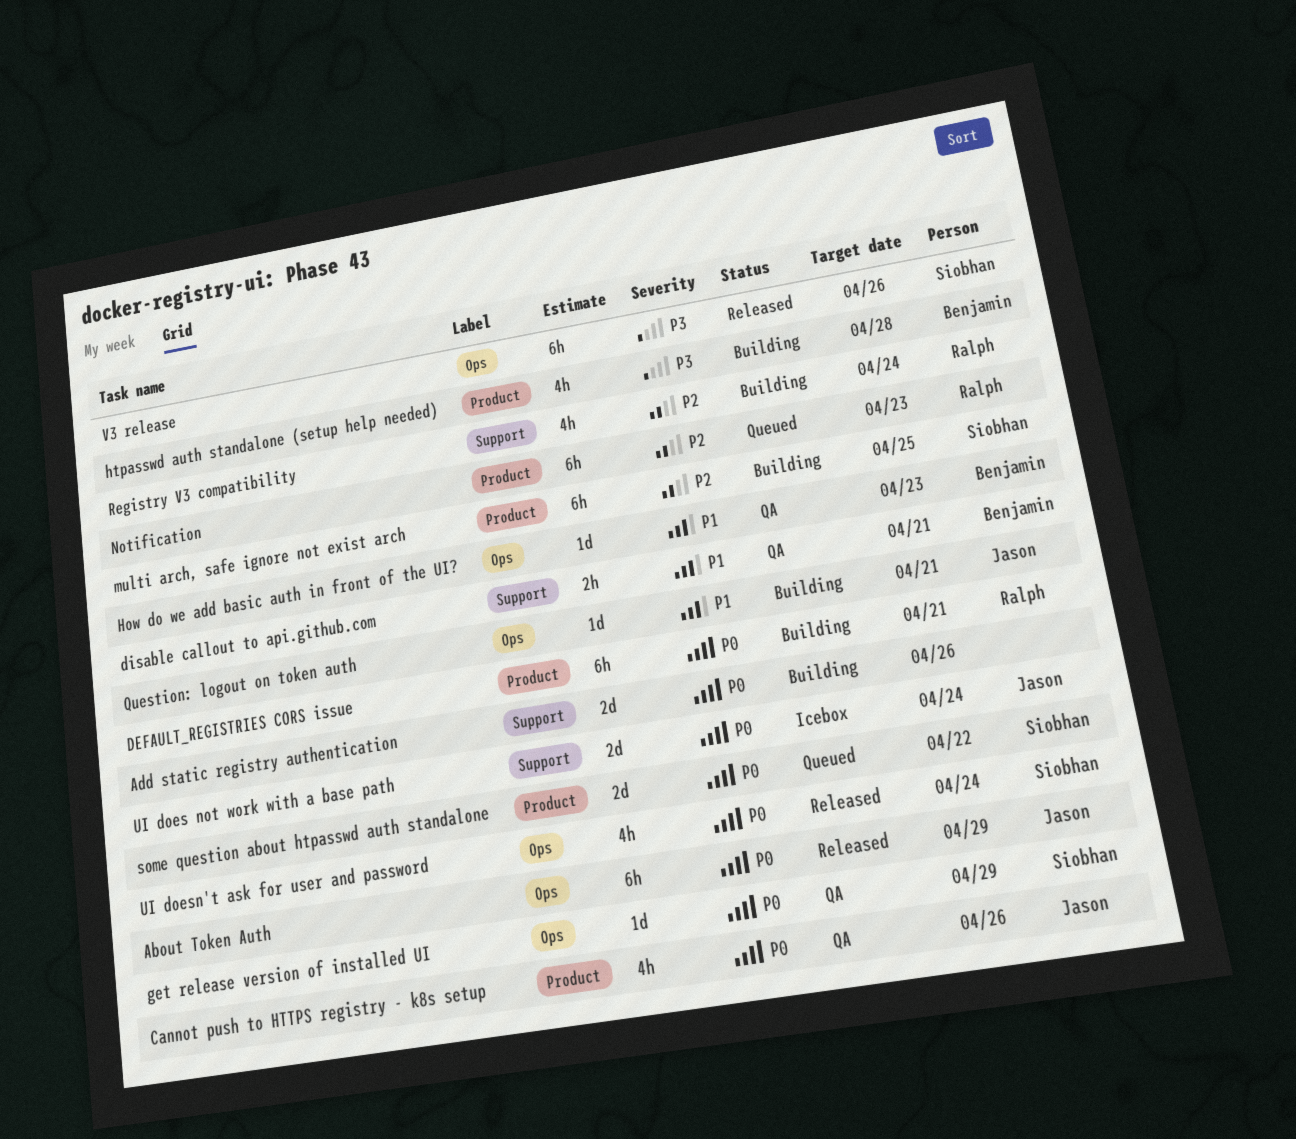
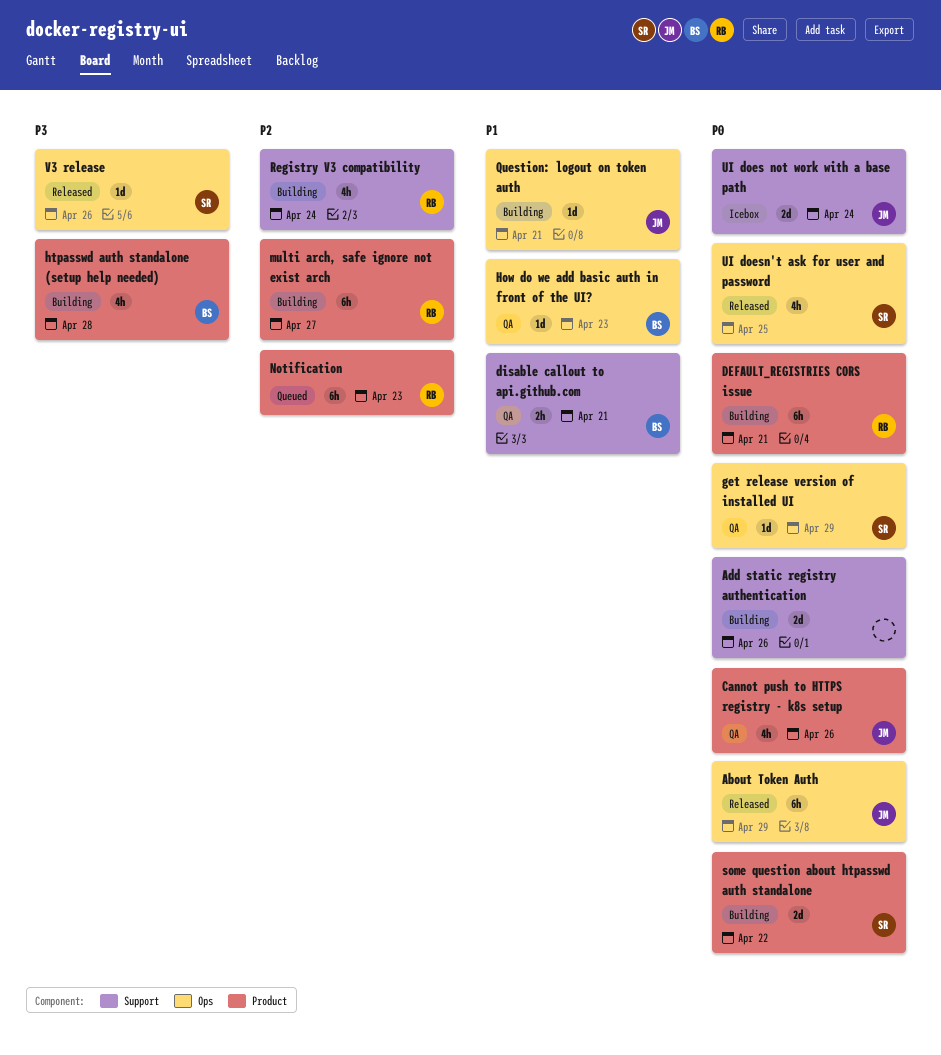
multi arch, safe ignore not exist arch, owner: Siobhan -> Ralph
multi arch, safe ignore not exist arch, due: Apr 25 -> Apr 27
some question about htpasswd auth standalone, status: Queued -> Building
UI doesn't ask for user and password, due: Apr 24 -> Apr 25
V3 release, estimate: 6h -> 1d

